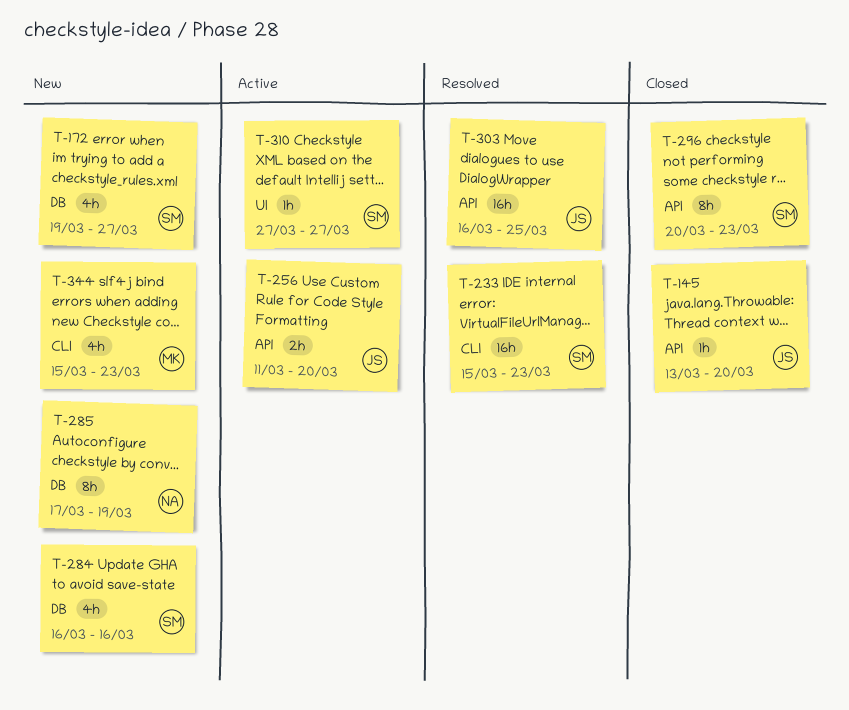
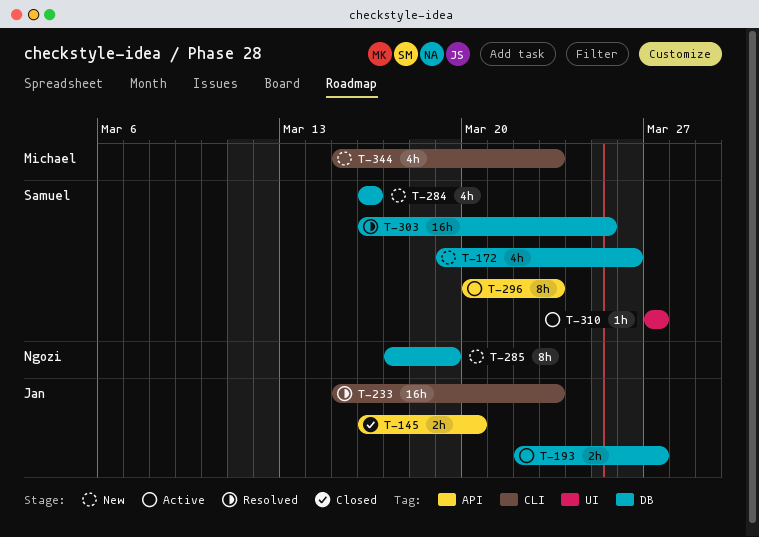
T-145, estimate: 1h -> 2h
T-145, start: Mar 13 -> Mar 16
T-172, due: Mar 27 -> Mar 26
T-193: none -> present
T-233, owner: Samuel -> Jan
T-256: present -> none
T-296, status: Closed -> Active
T-303, owner: Jan -> Samuel
T-303, label: API -> DB

